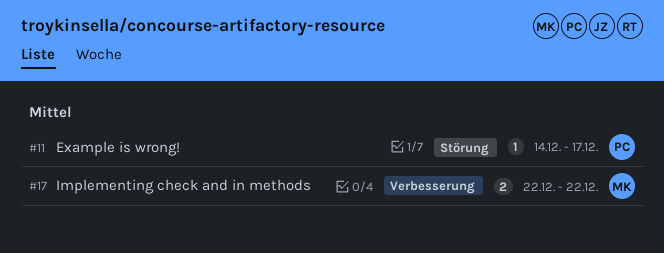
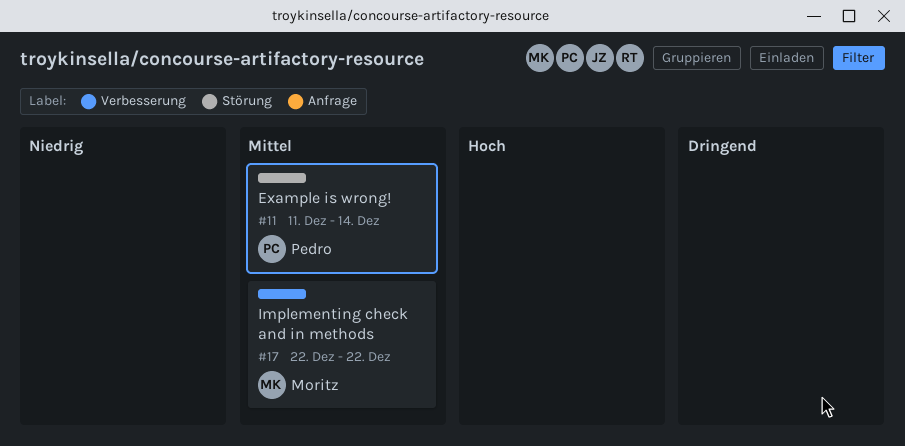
#11, start: Dec 14 -> Dec 11
#11, due: Dec 17 -> Dec 14

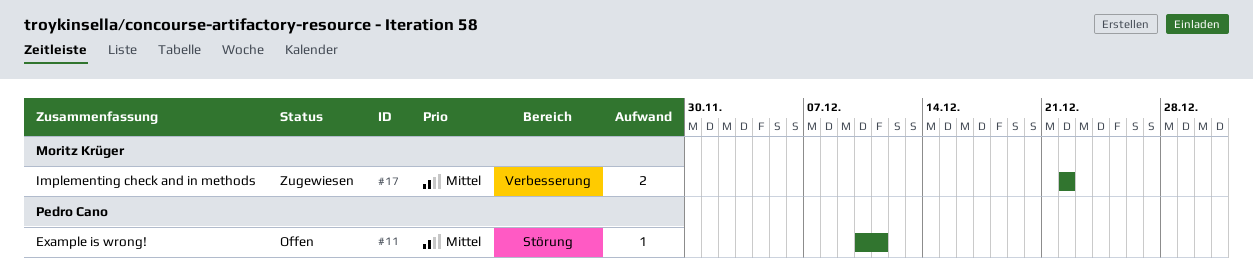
#11, start: Dec 11 -> Dec 10
#11, due: Dec 14 -> Dec 11

